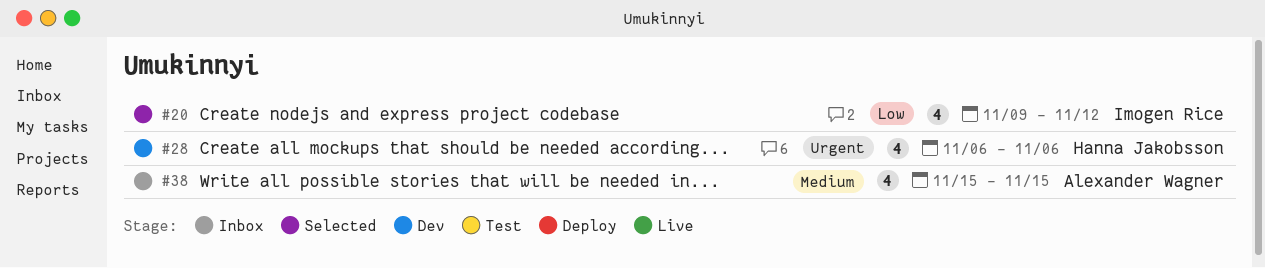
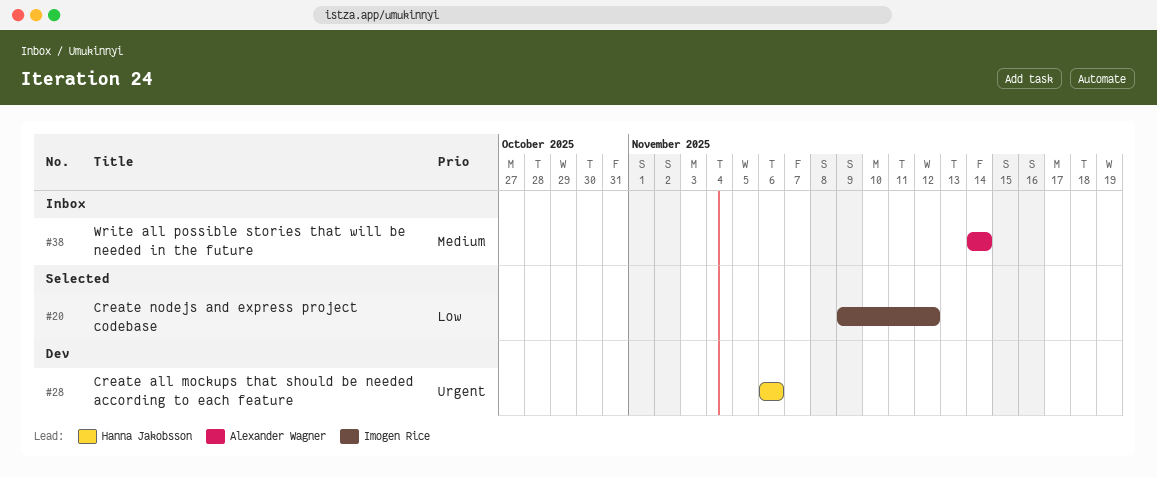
#38, start: Nov 15 -> Nov 14
#38, due: Nov 15 -> Nov 14

